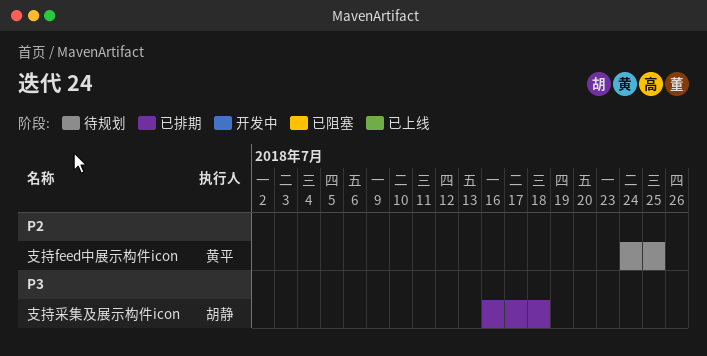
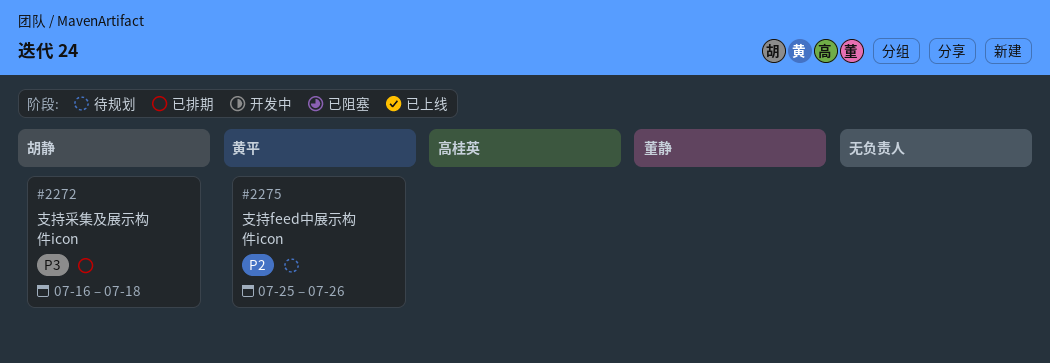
支持feed中展示构件icon, start: Jul 24 -> Jul 25
支持feed中展示构件icon, due: Jul 25 -> Jul 26

